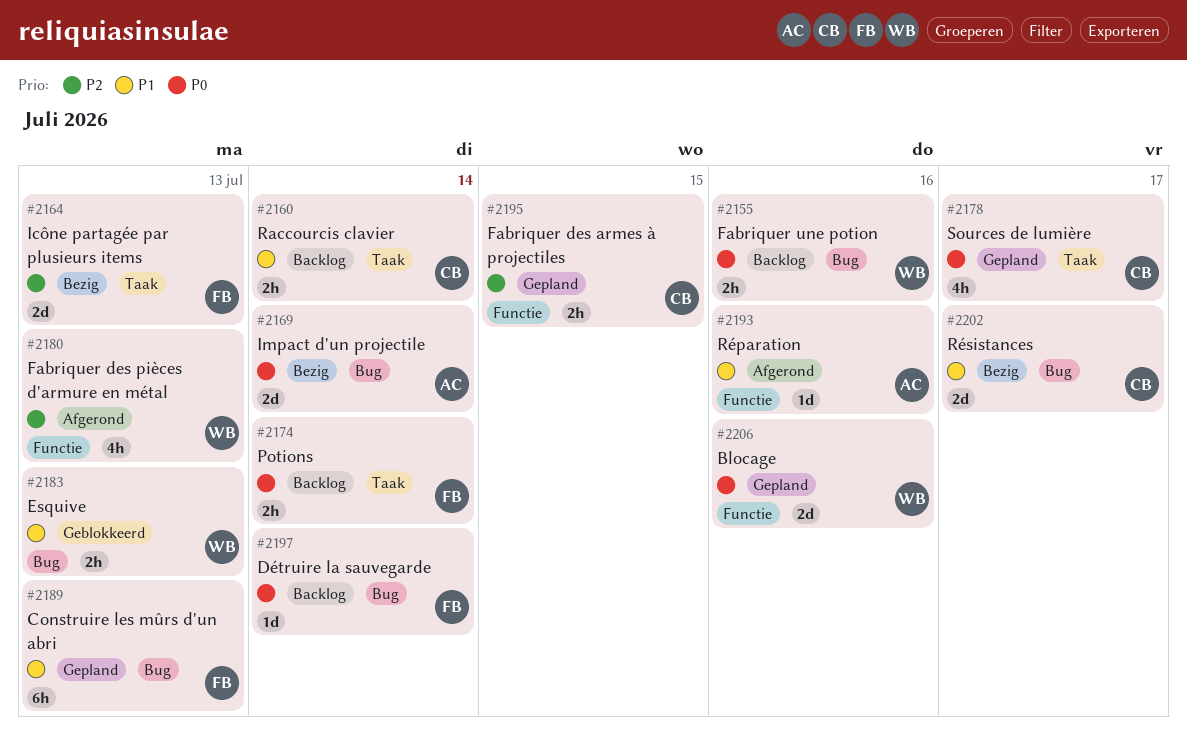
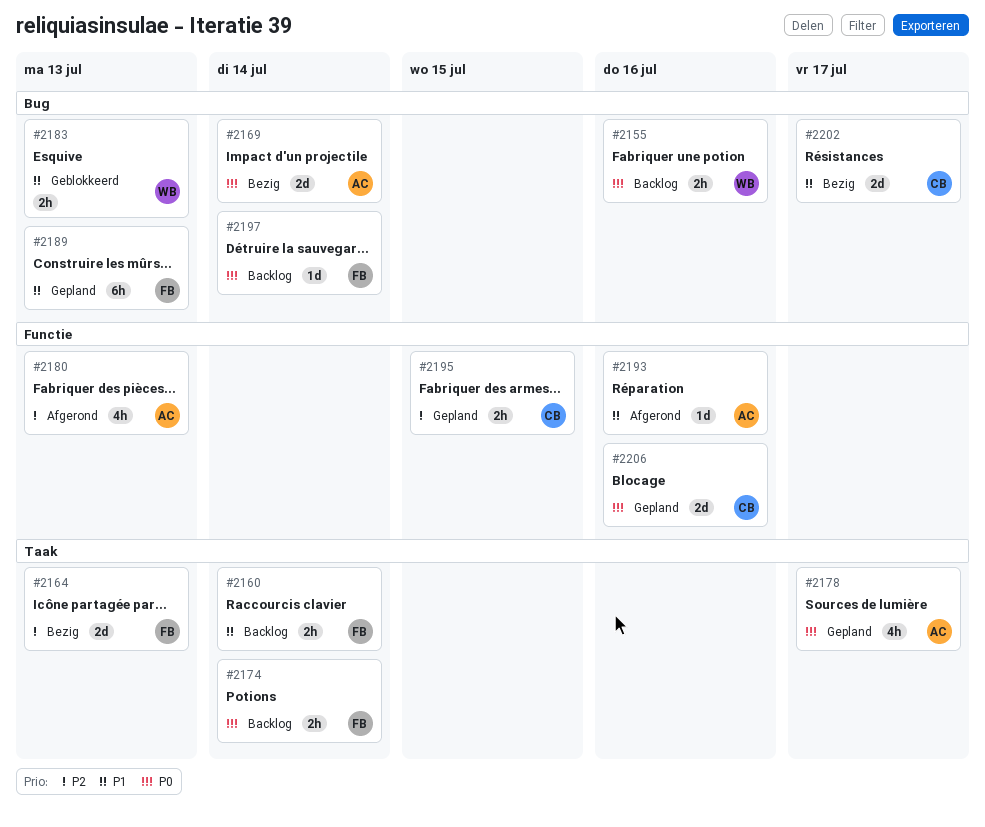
#2160, owner: CB -> FB
#2178, owner: CB -> AC
#2180, owner: WB -> AC
#2206, owner: WB -> CB

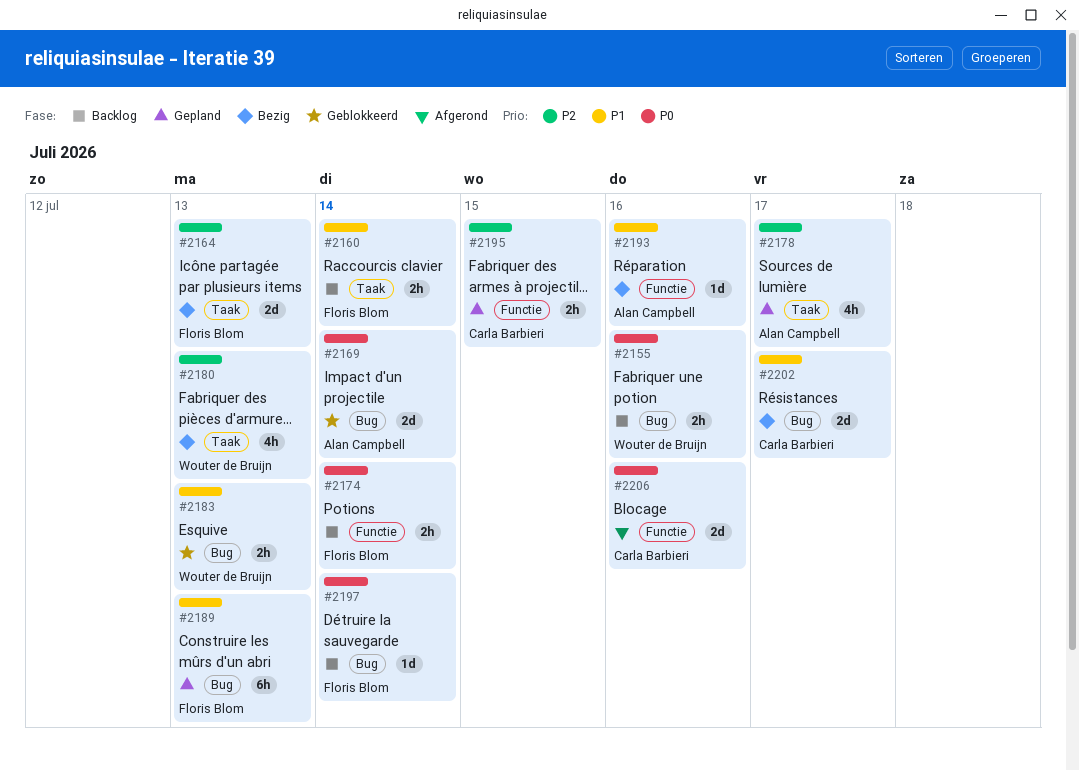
#2169, status: Bezig -> Geblokkeerd
#2174, label: Taak -> Functie
#2178, priority: P0 -> P2
#2180, status: Afgerond -> Bezig
#2180, owner: Alan Campbell -> Wouter de Bruijn
#2180, label: Functie -> Taak
#2193, status: Afgerond -> Bezig
#2206, status: Gepland -> Afgerond

